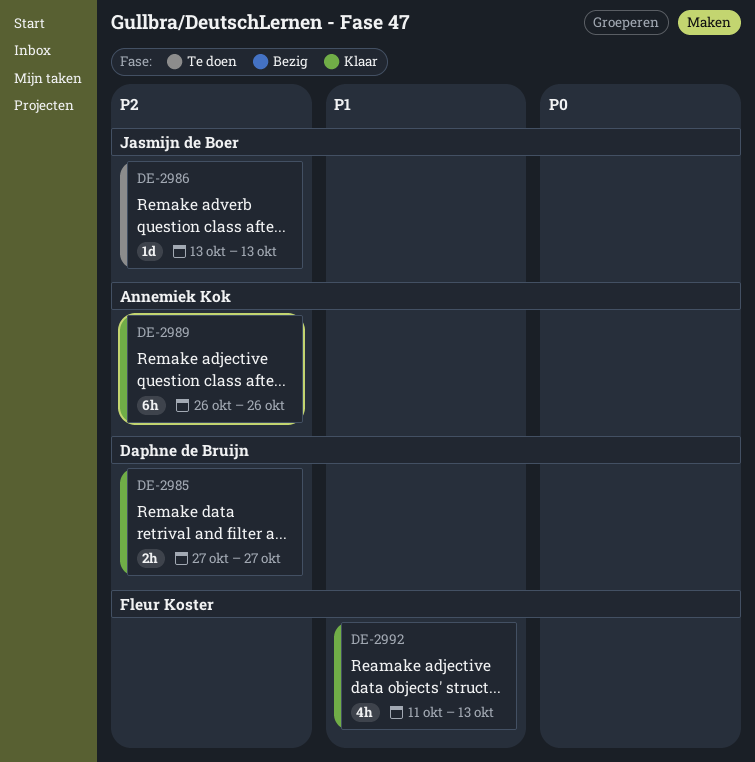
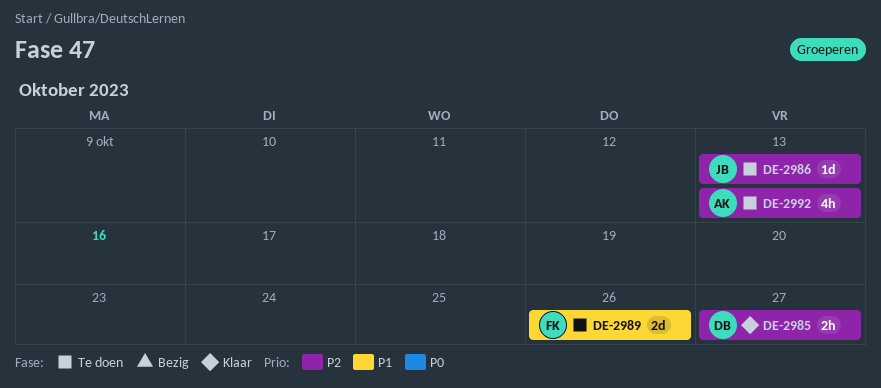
DE-2989, status: Klaar -> Te doen
DE-2989, owner: Annemiek Kok -> Fleur Koster
DE-2989, priority: P2 -> P1
DE-2989, estimate: 6h -> 2d
DE-2992, status: Klaar -> Te doen
DE-2992, owner: Fleur Koster -> Annemiek Kok
DE-2992, priority: P1 -> P2
DE-2992, start: Oct 11 -> Oct 13

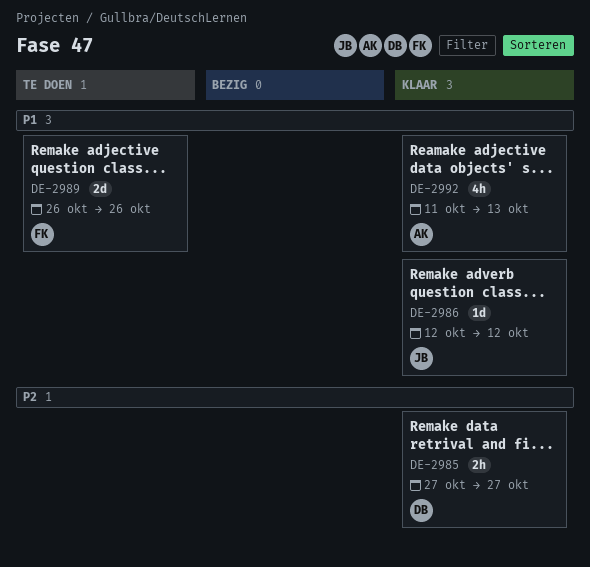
DE-2986, status: Te doen -> Klaar
DE-2986, priority: P2 -> P1
DE-2986, start: Oct 13 -> Oct 12
DE-2986, due: Oct 13 -> Oct 12
DE-2992, status: Te doen -> Klaar
DE-2992, priority: P2 -> P1
DE-2992, start: Oct 13 -> Oct 11

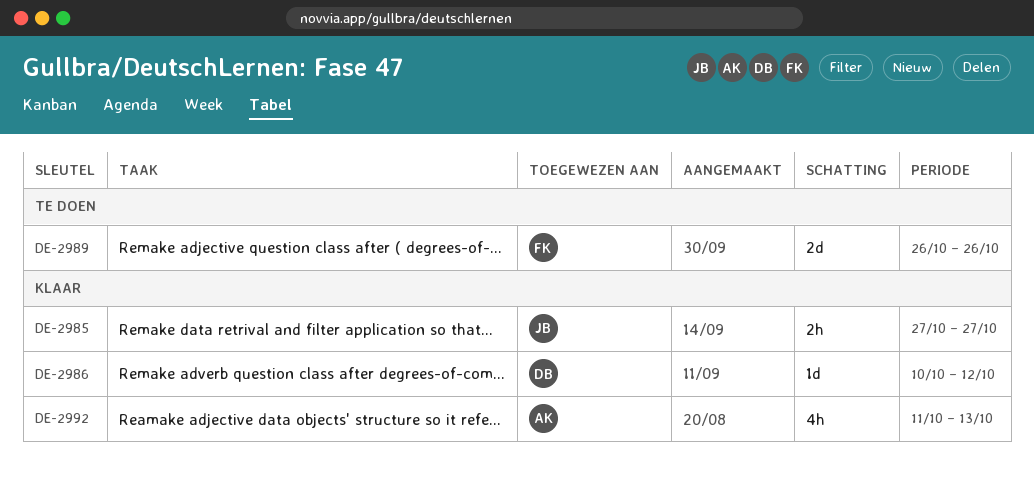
DE-2985, owner: DB -> JB
DE-2986, owner: JB -> DB
DE-2986, start: Oct 12 -> Oct 10

